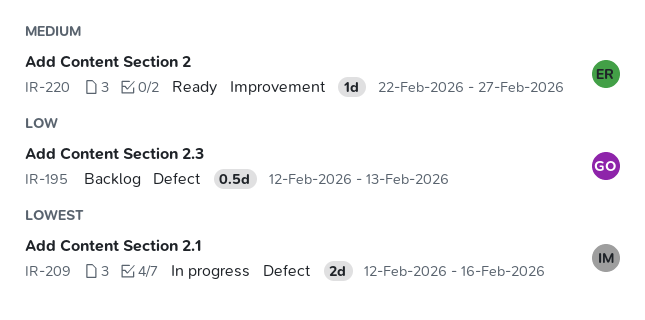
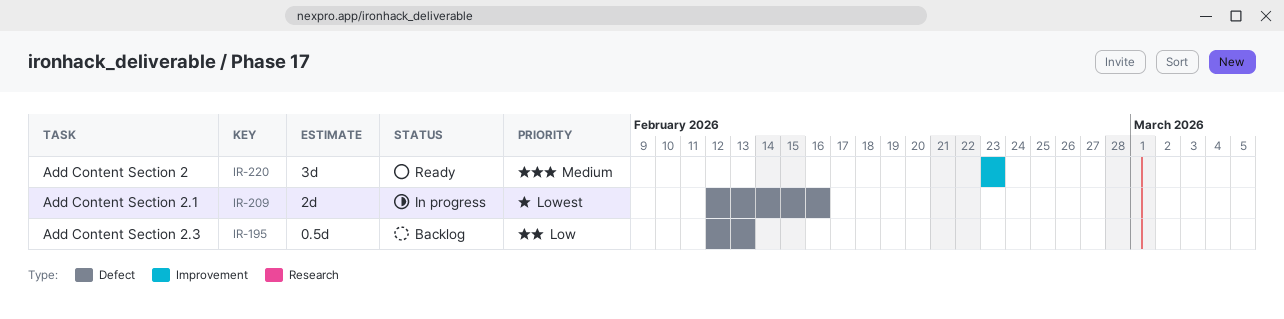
IR-220, estimate: 1d -> 3d
IR-220, start: Feb 22 -> Feb 23
IR-220, due: Feb 27 -> Feb 23

